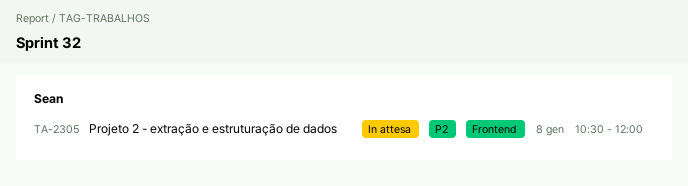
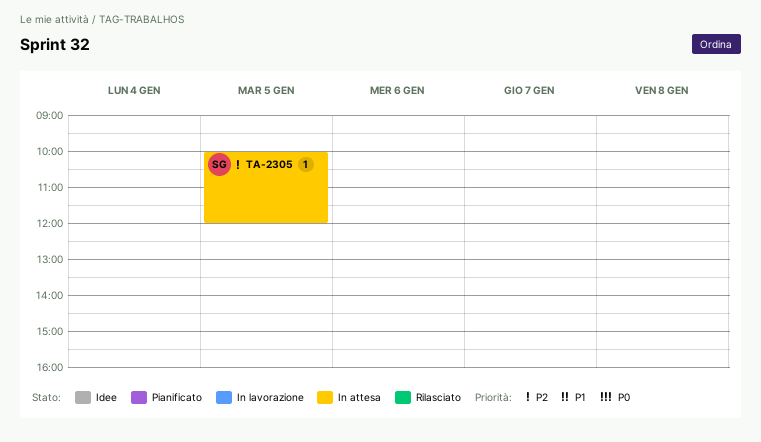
TA-2305, day: Jan 8 -> Jan 5
TA-2305, begins: 10:30 -> 10:00

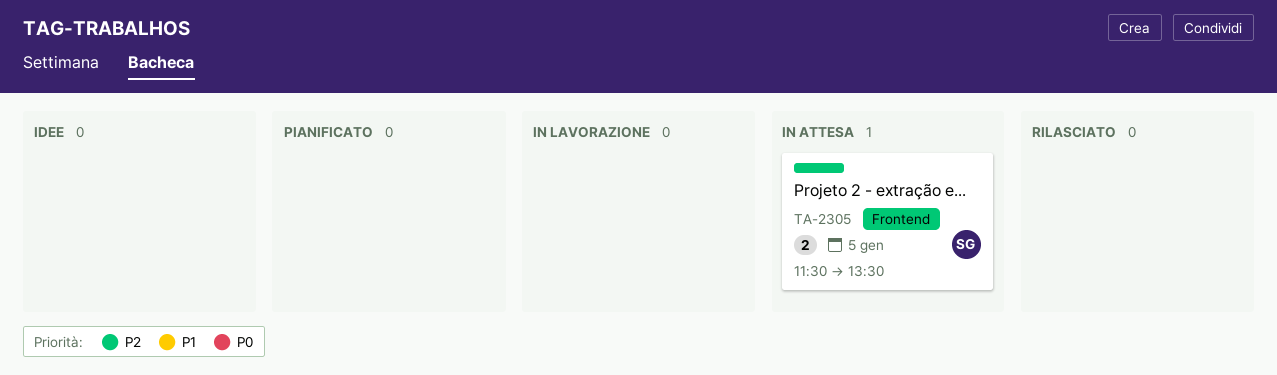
TA-2305, estimate: 1 -> 2
TA-2305, begins: 10:00 -> 11:30
TA-2305, ends: 12:00 -> 13:30

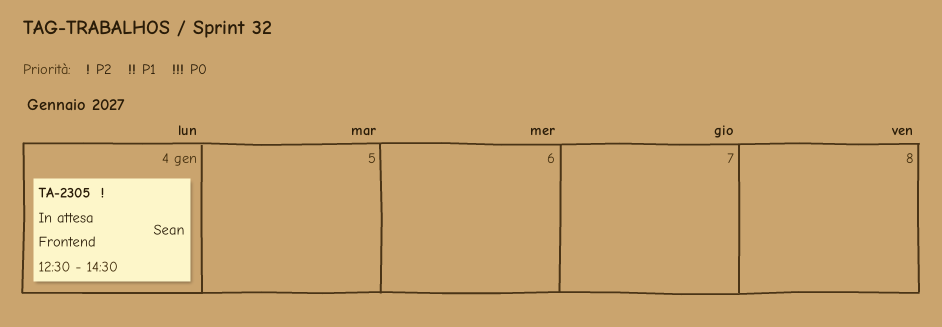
TA-2305, day: Jan 5 -> Jan 4
TA-2305, begins: 11:30 -> 12:30
TA-2305, ends: 13:30 -> 14:30

